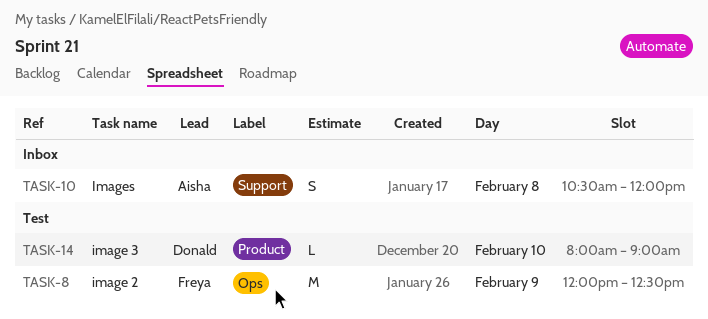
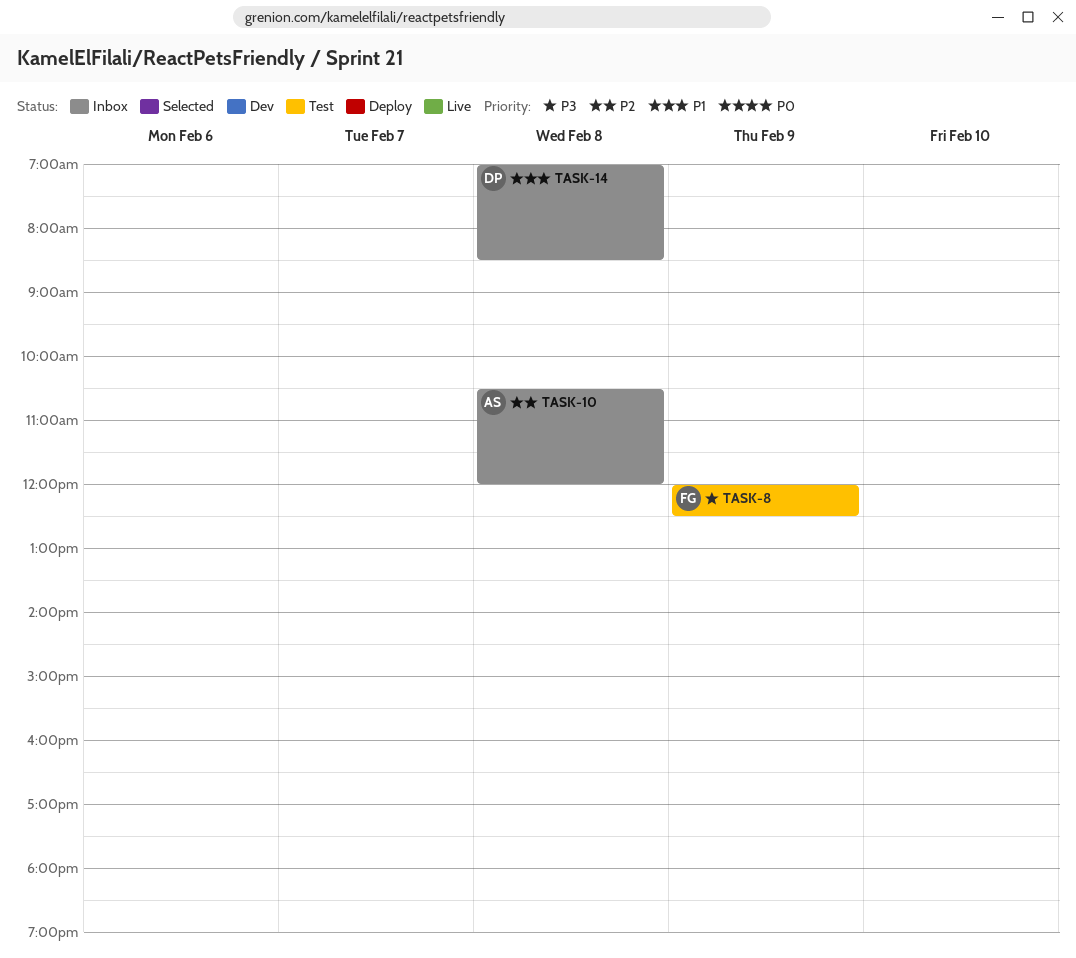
TASK-14, status: Test -> Inbox
TASK-14, day: Feb 10 -> Feb 8
TASK-14, begins: 08:00 -> 07:00
TASK-14, ends: 09:00 -> 08:30

